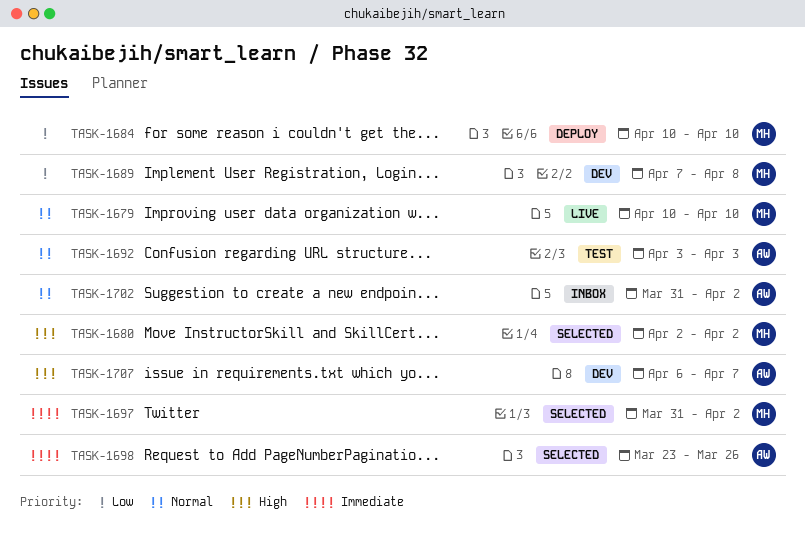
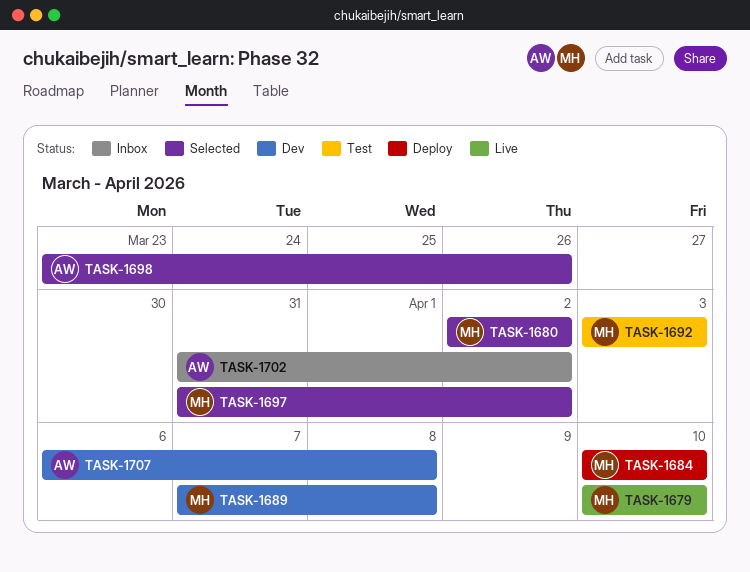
TASK-1692, owner: AW -> MH
TASK-1707, due: Apr 7 -> Apr 8

